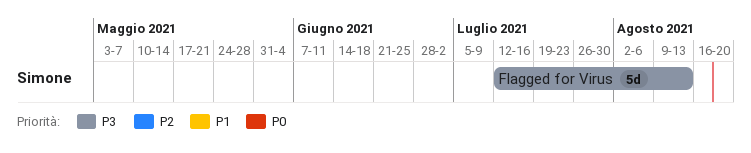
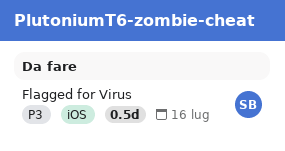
Flagged for Virus, estimate: 5d -> 0.5d
Flagged for Virus, due: Aug 13 -> Jul 16

